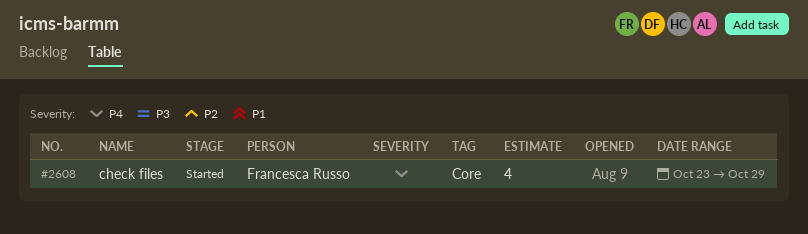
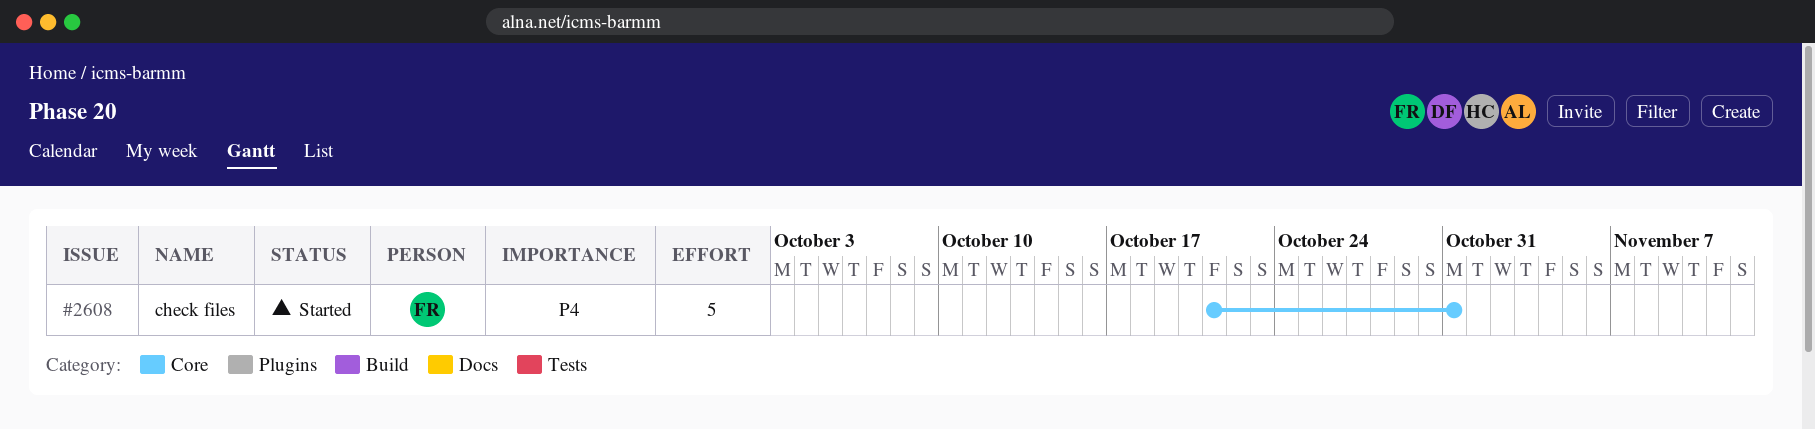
#2608, estimate: 4 -> 5
#2608, start: Oct 23 -> Oct 21
#2608, due: Oct 29 -> Oct 31

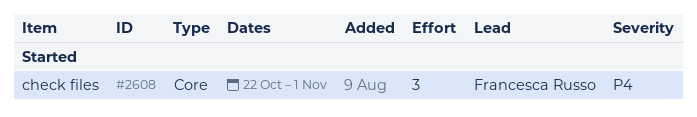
#2608, estimate: 5 -> 3
#2608, start: Oct 21 -> Oct 22
#2608, due: Oct 31 -> Nov 1

